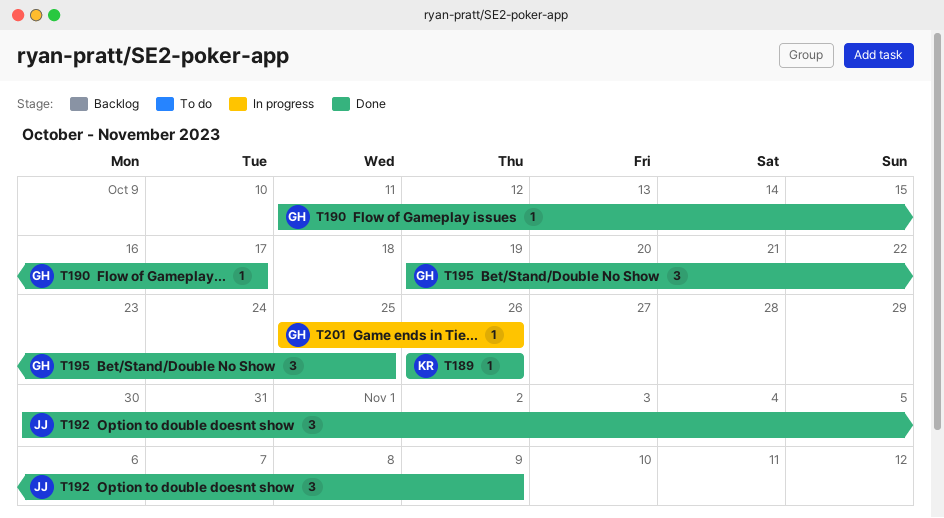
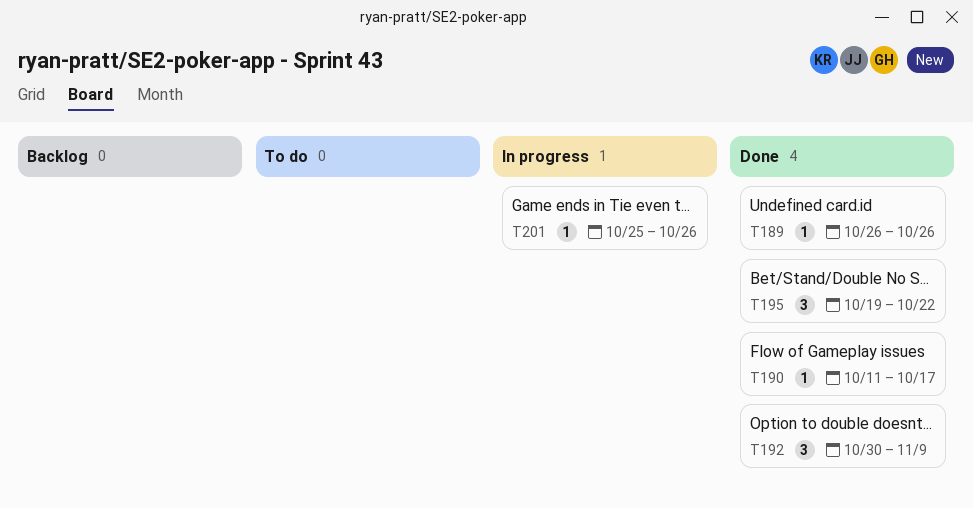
T195, due: Oct 25 -> Oct 22

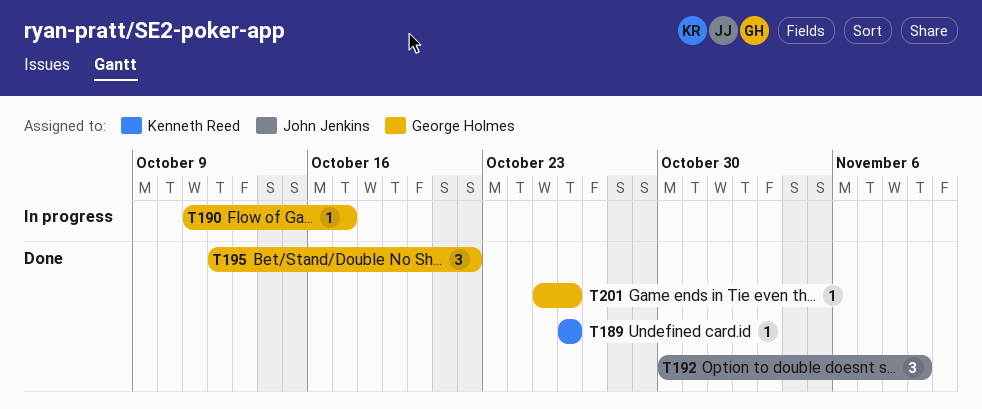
T190, status: Done -> In progress
T195, start: Oct 19 -> Oct 12
T201, status: In progress -> Done

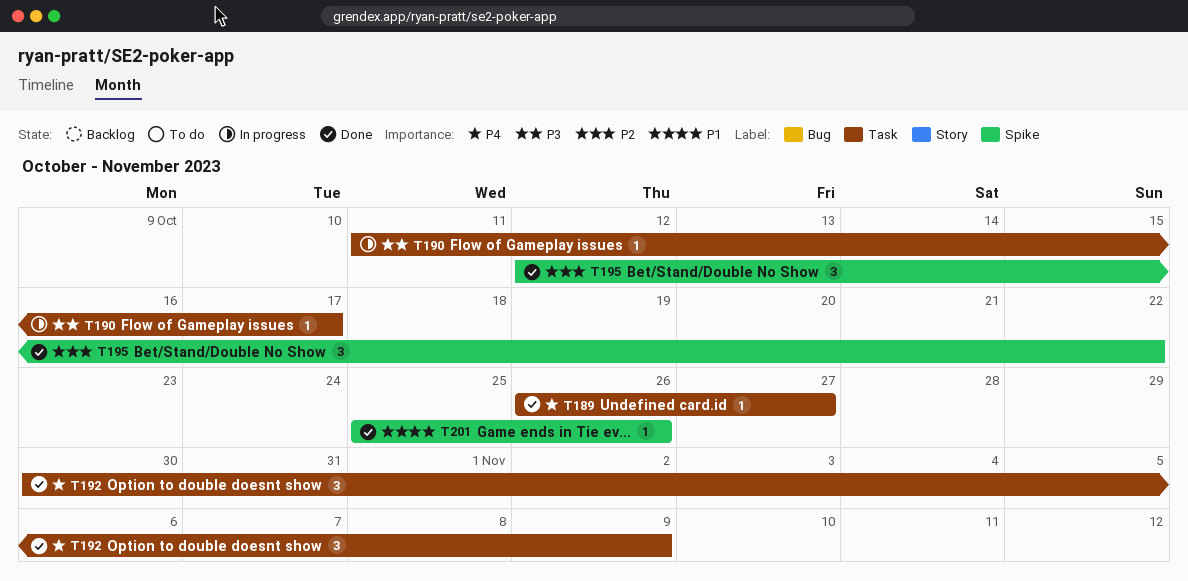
T189, due: Oct 26 -> Oct 27

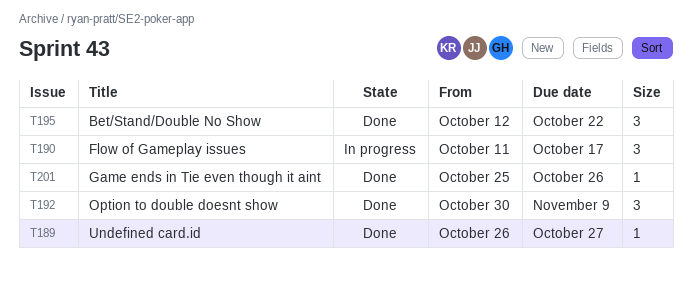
T190, estimate: 1 -> 3

